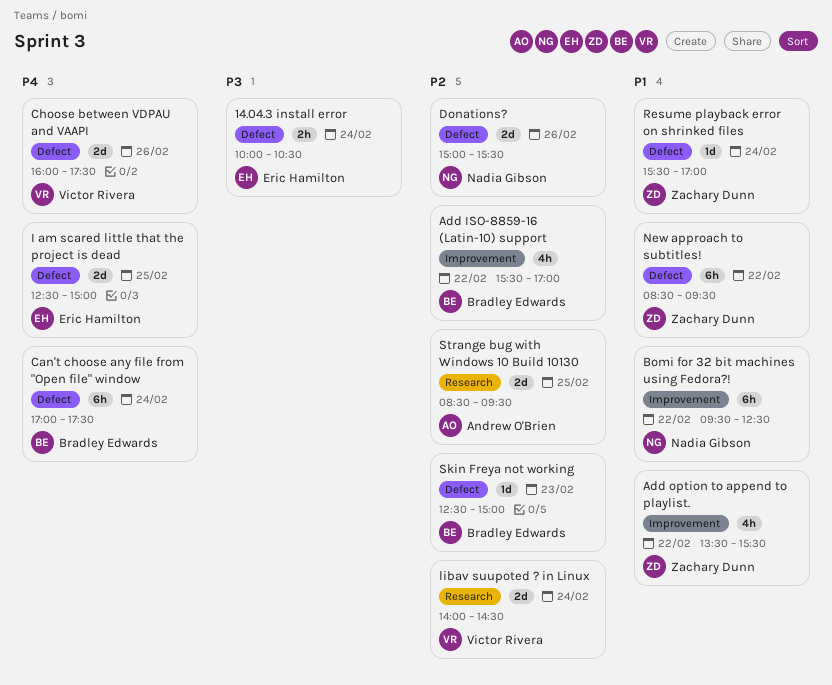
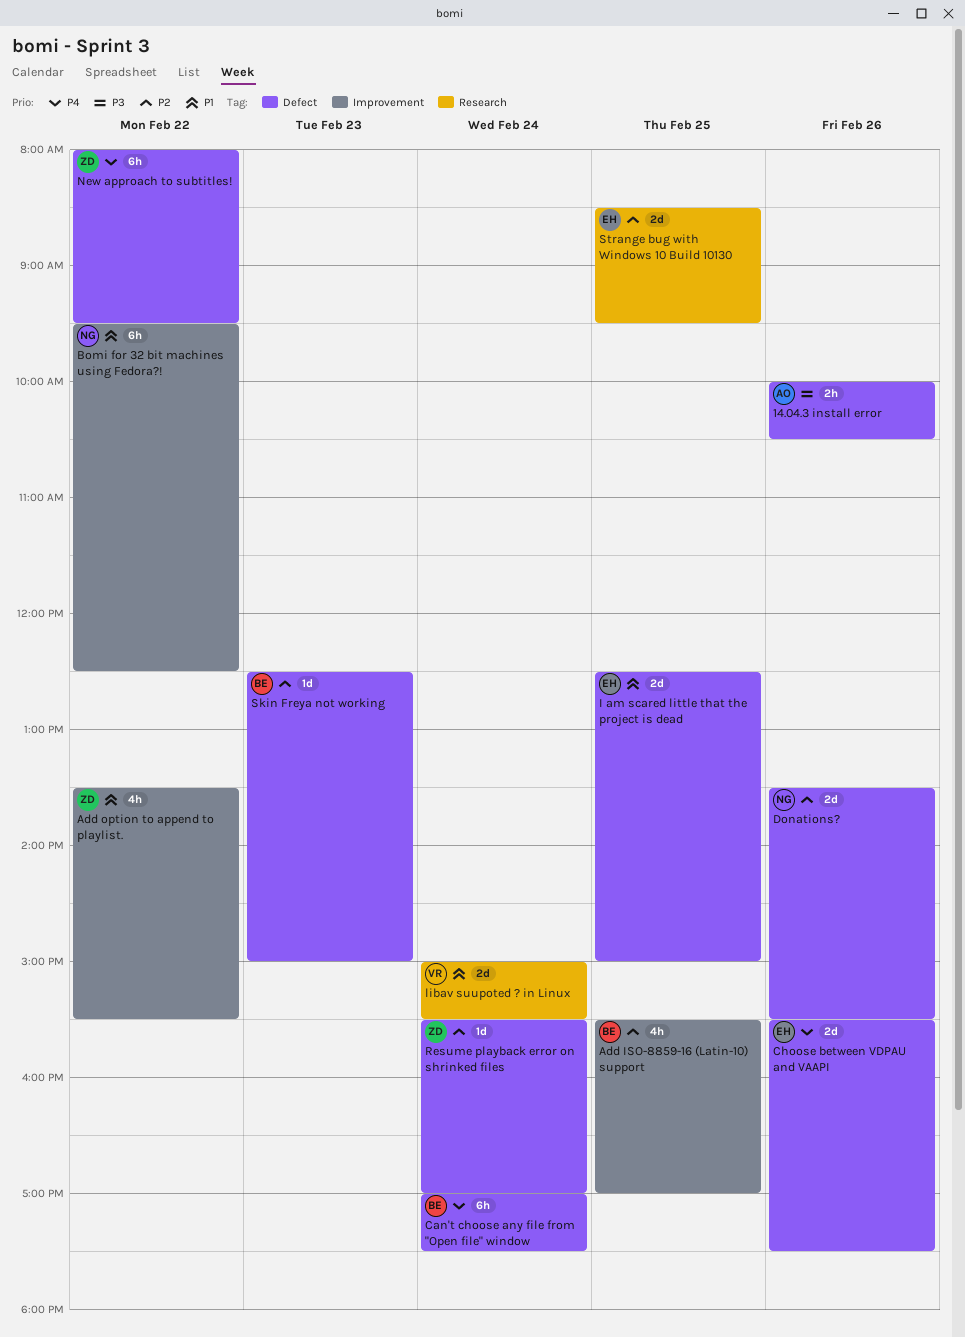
14.04.3 install error, owner: Eric Hamilton -> Andrew O'Brien
14.04.3 install error, day: Feb 24 -> Feb 26
Add ISO-8859-16 (Latin-10) support, day: Feb 22 -> Feb 25
Choose between VDPAU and VAAPI, owner: Victor Rivera -> Eric Hamilton
Choose between VDPAU and VAAPI, begins: 16:00 -> 15:30
Donations?, begins: 15:00 -> 13:30
I am scared little that the project is dead, priority: P4 -> P1
libav suupoted ? in Linux, priority: P2 -> P1
libav suupoted ? in Linux, begins: 14:00 -> 15:00
libav suupoted ? in Linux, ends: 14:30 -> 15:30
New approach to subtitles!, priority: P1 -> P4
New approach to subtitles!, begins: 08:30 -> 08:00
Resume playback error on shrinked files, priority: P1 -> P2
Strange bug with Windows 10 Build 10130, owner: Andrew O'Brien -> Eric Hamilton

